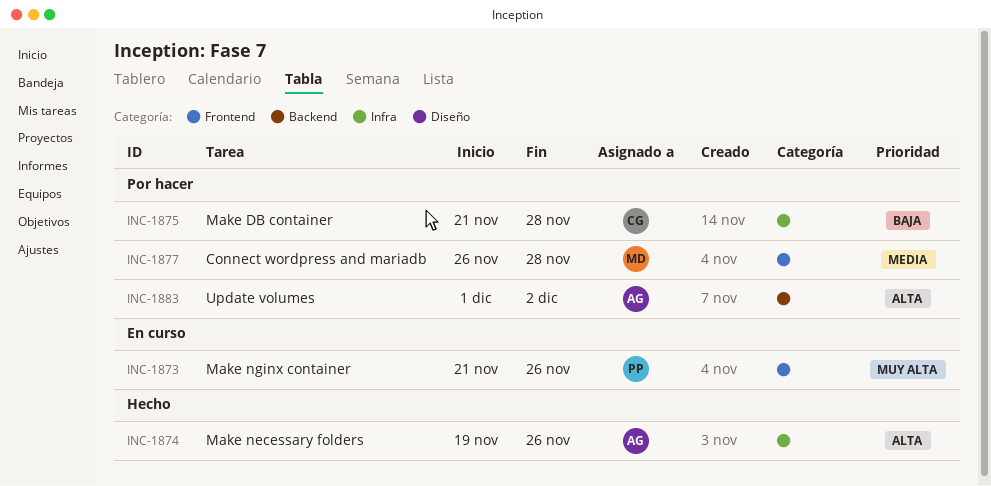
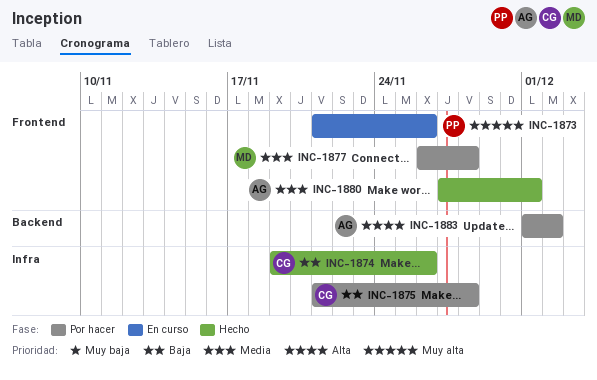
INC-1874, owner: AG -> CG
INC-1874, priority: Alta -> Baja
INC-1880: none -> present

